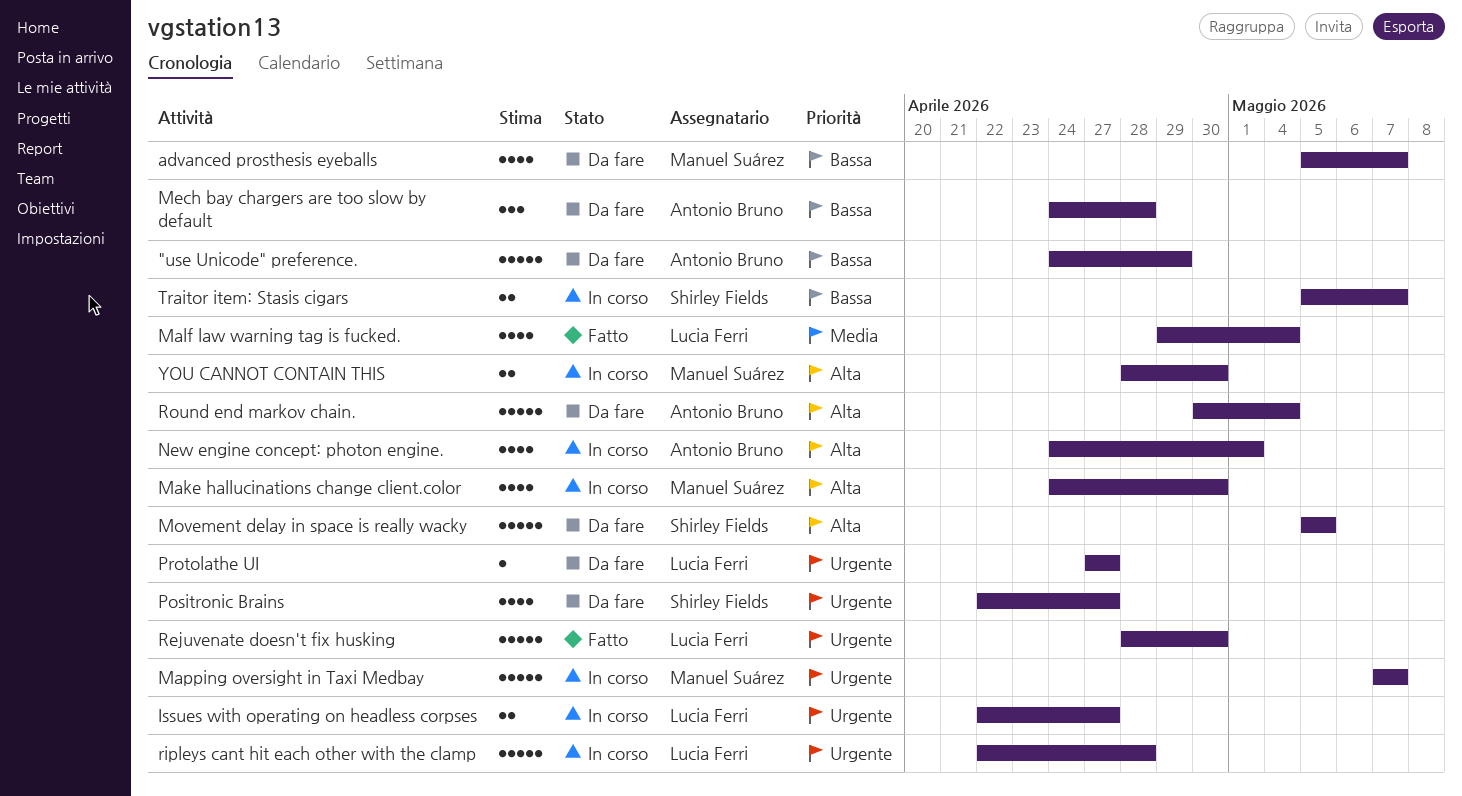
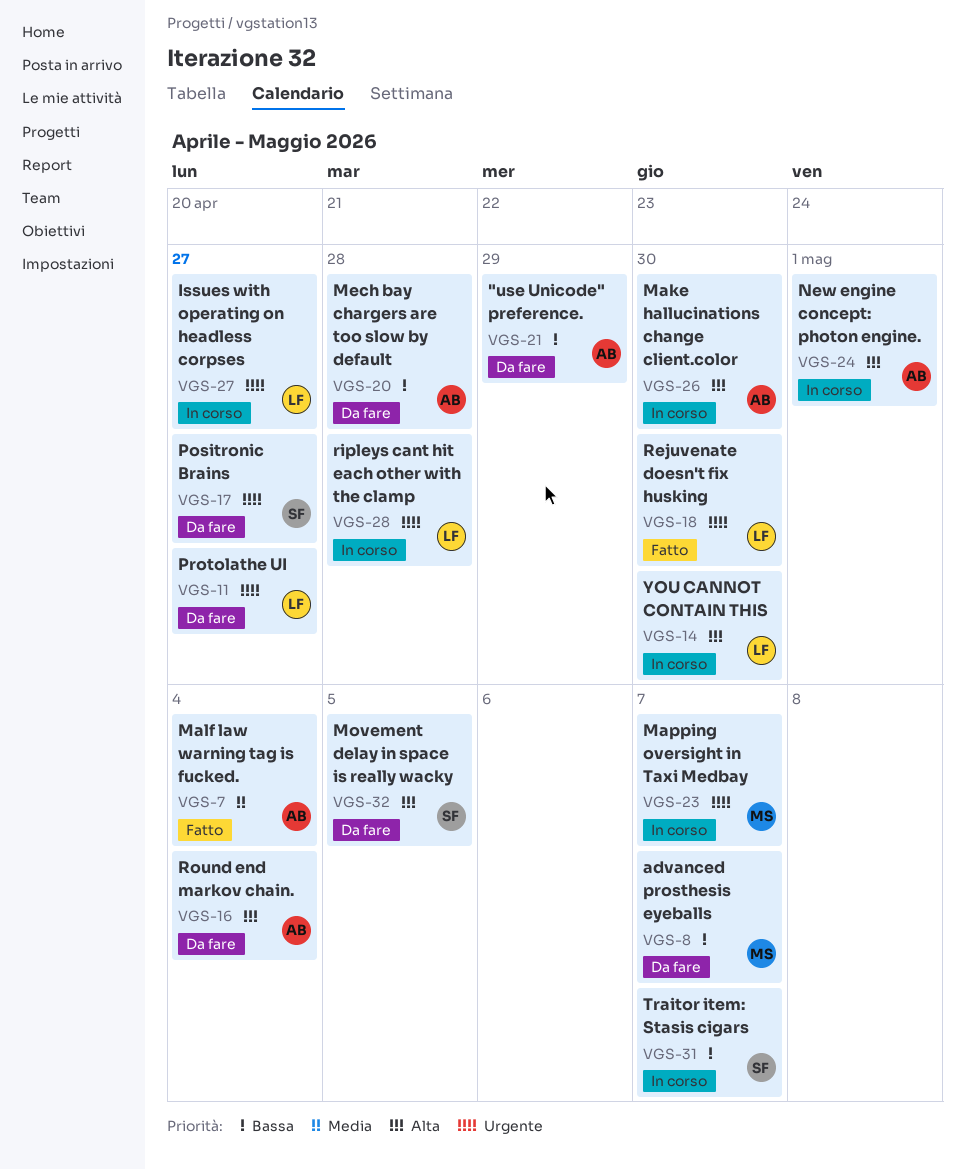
Make hallucinations change client.color, owner: Manuel Suárez -> Antonio Bruno
Malf law warning tag is fucked., owner: Lucia Ferri -> Antonio Bruno
YOU CANNOT CONTAIN THIS, owner: Manuel Suárez -> Lucia Ferri

